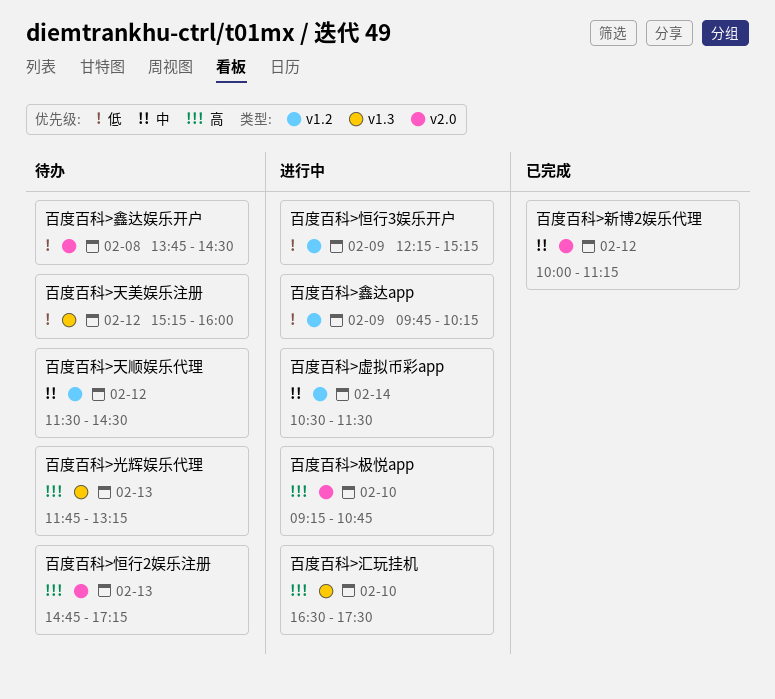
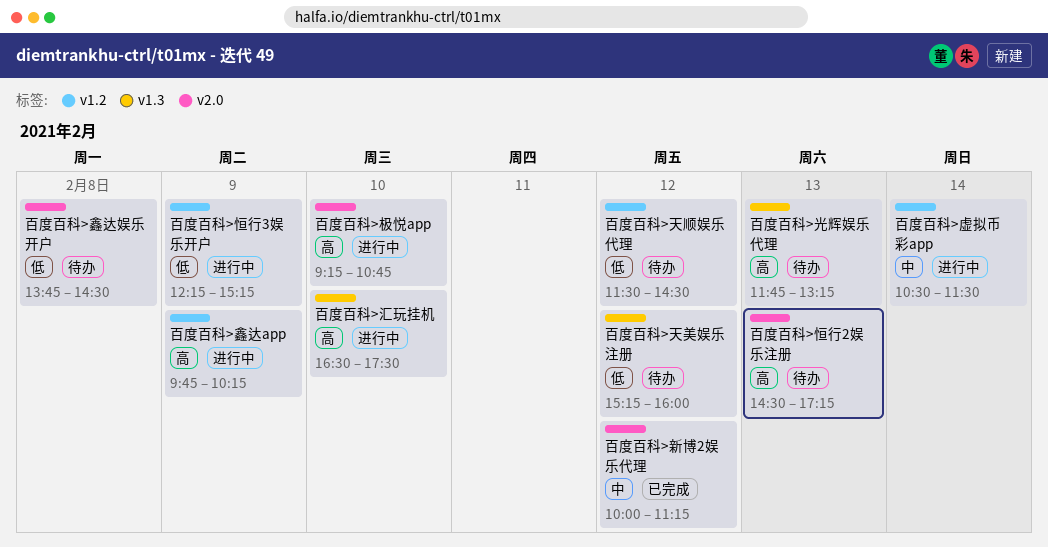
百度百科>天顺娱乐代理, priority: 中 -> 低
百度百科>恒行2娱乐注册, begins: 14:45 -> 14:30
百度百科>鑫达app, priority: 低 -> 高

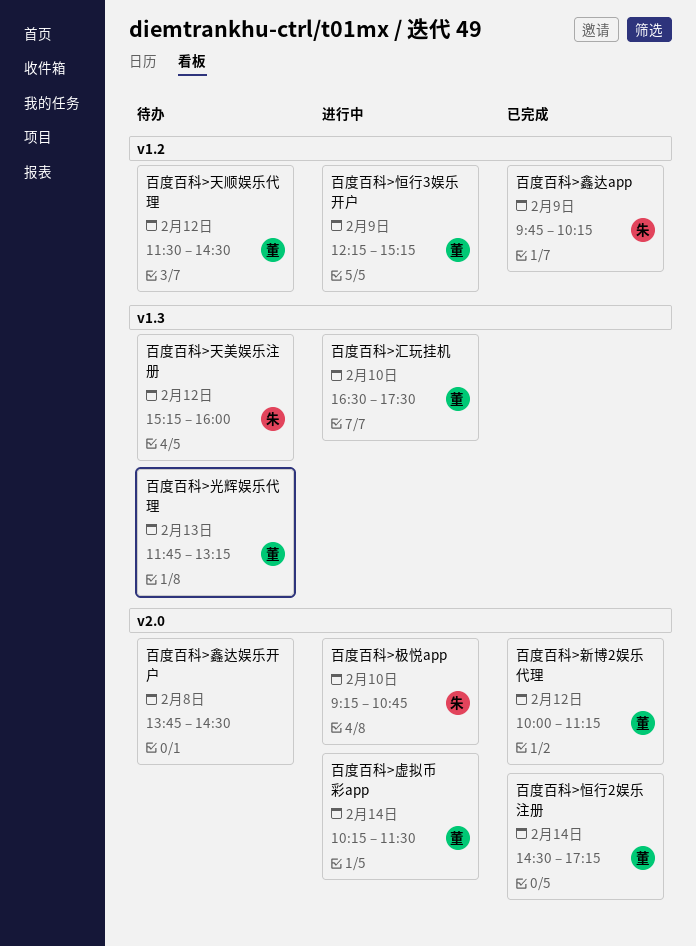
百度百科>恒行2娱乐注册, status: 待办 -> 已完成
百度百科>恒行2娱乐注册, day: Feb 13 -> Feb 14
百度百科>虚拟币彩app, label: v1.2 -> v2.0
百度百科>虚拟币彩app, begins: 10:30 -> 10:15
百度百科>鑫达app, status: 进行中 -> 已完成

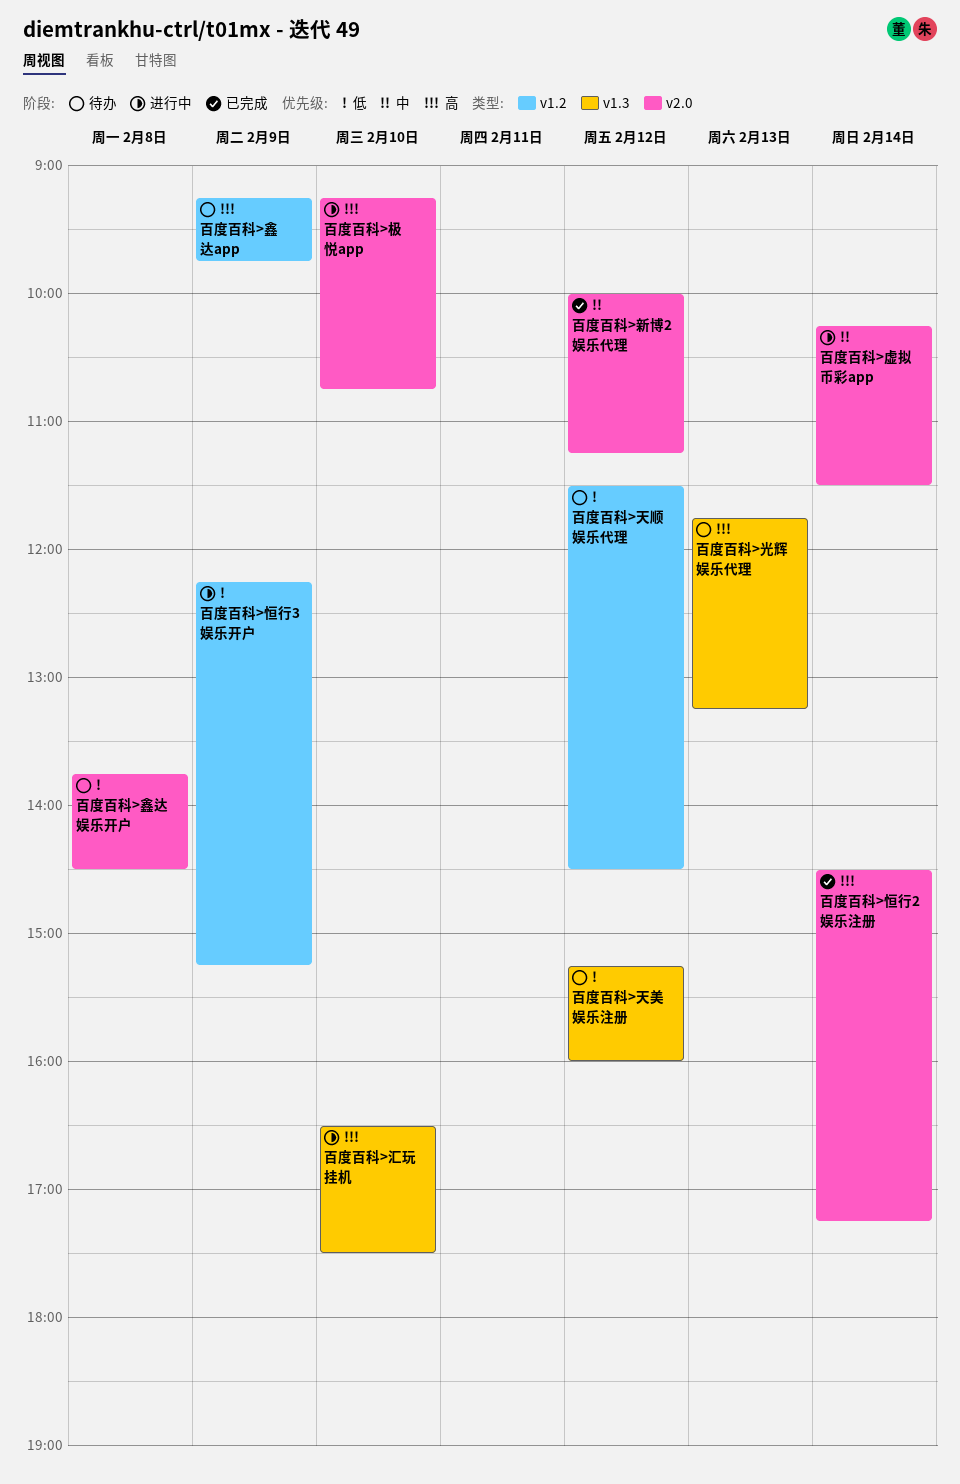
百度百科>鑫达app, status: 已完成 -> 待办
百度百科>鑫达app, begins: 09:45 -> 09:15
百度百科>鑫达app, ends: 10:15 -> 09:45

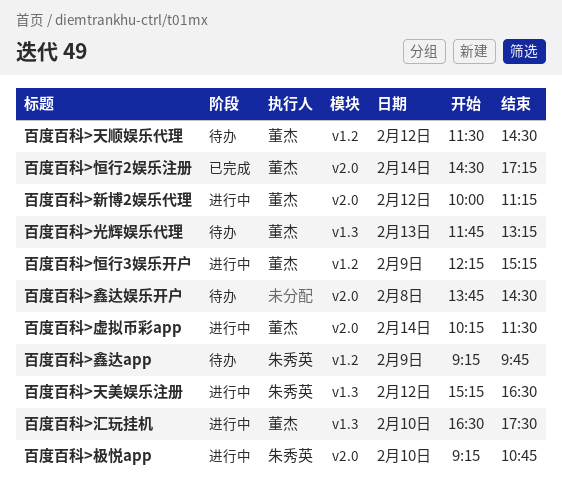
百度百科>天美娱乐注册, status: 待办 -> 进行中
百度百科>天美娱乐注册, ends: 16:00 -> 16:30
百度百科>新博2娱乐代理, status: 已完成 -> 进行中

